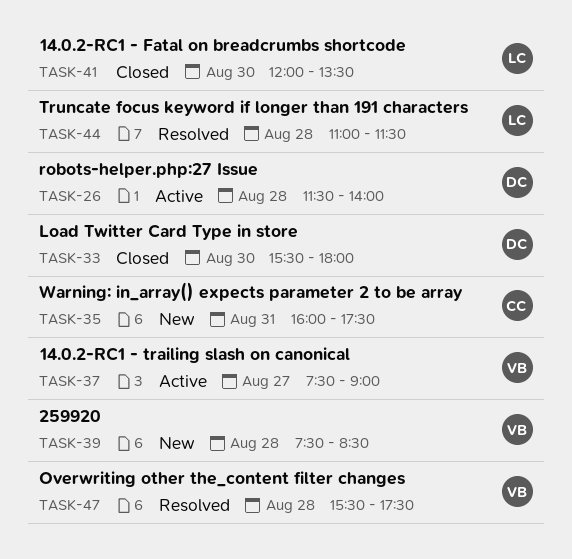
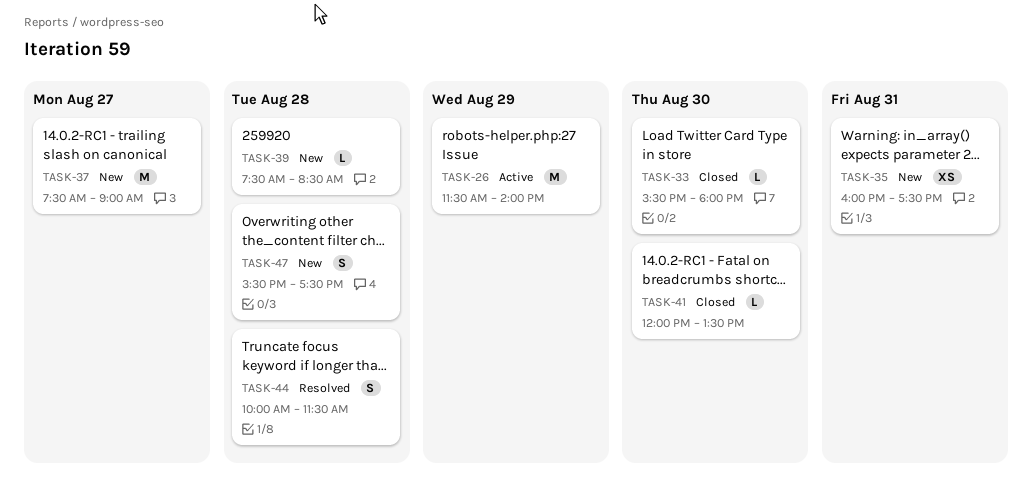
TASK-26, day: Aug 28 -> Aug 29
TASK-37, status: Active -> New
TASK-44, begins: 11:00 -> 10:00
TASK-47, status: Resolved -> New

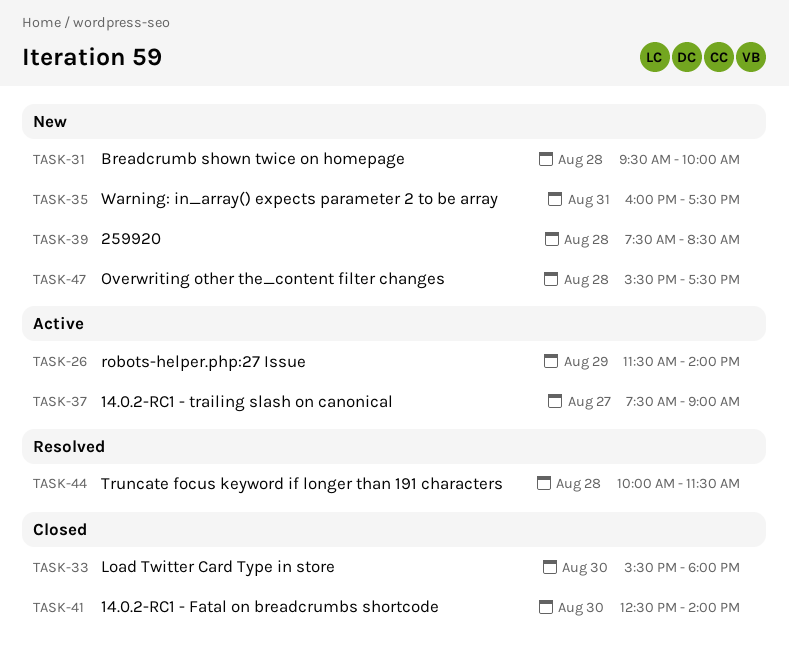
TASK-31: none -> present
TASK-37, status: New -> Active
TASK-41, begins: 12:00 -> 12:30
TASK-41, ends: 13:30 -> 14:00

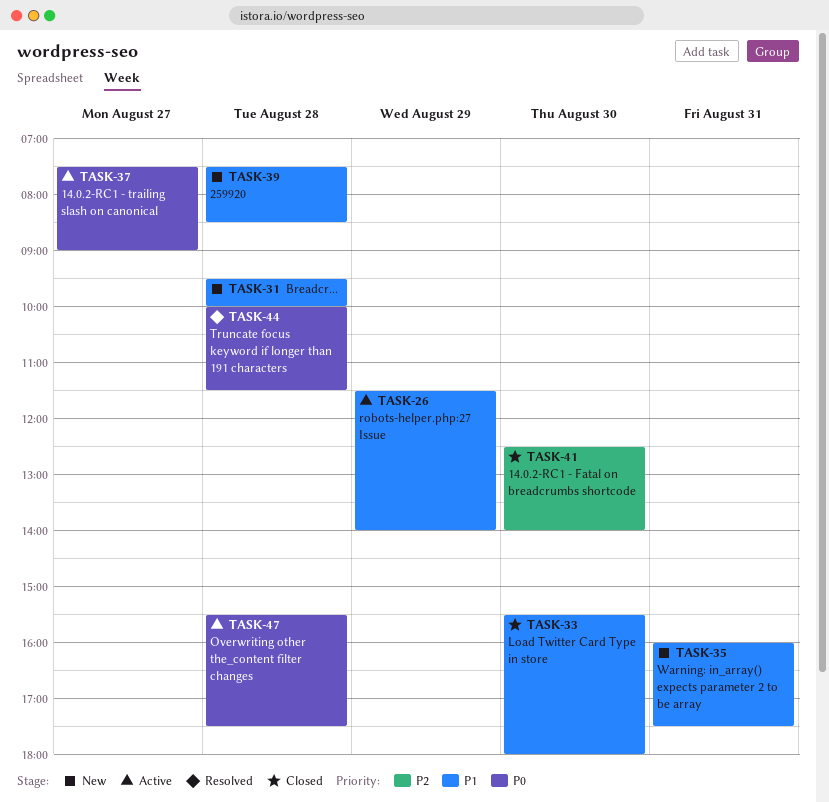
TASK-47, status: New -> Active

